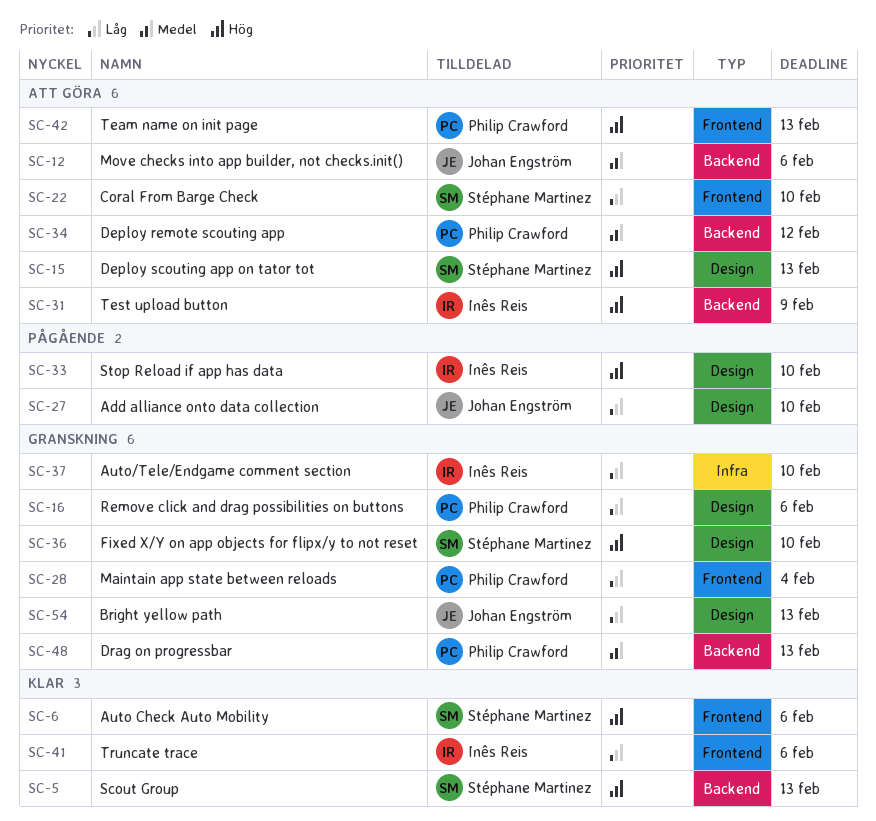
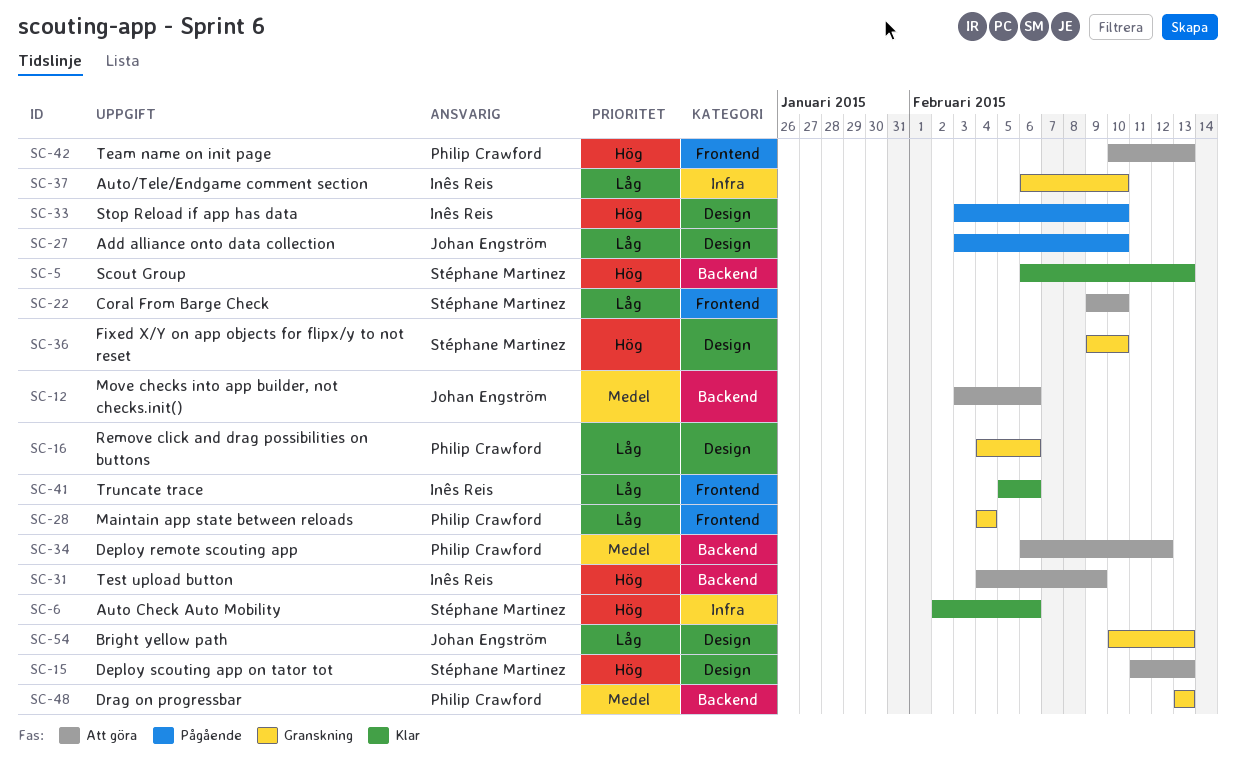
SC-6, label: Frontend -> Infra

